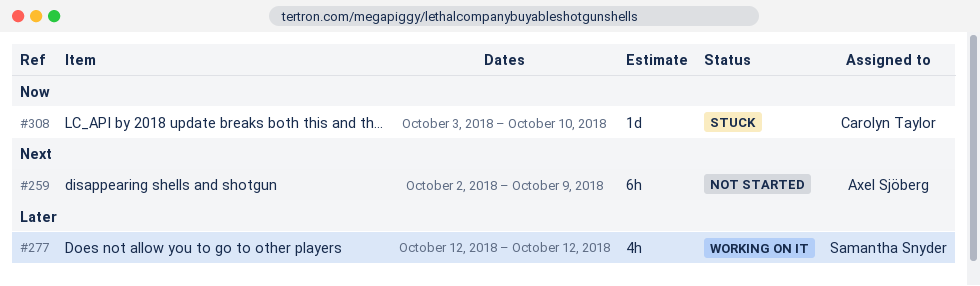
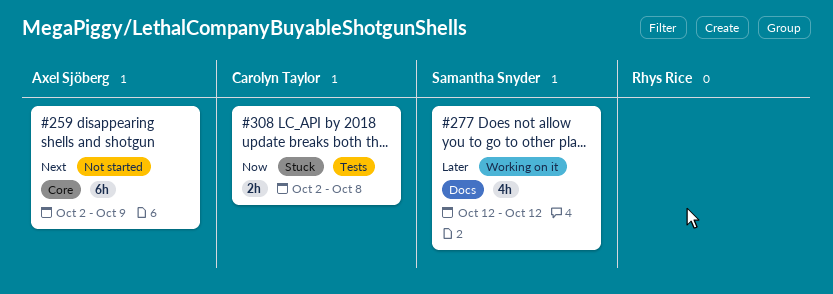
#308, estimate: 1d -> 2h
#308, start: Oct 3 -> Oct 2
#308, due: Oct 10 -> Oct 8

